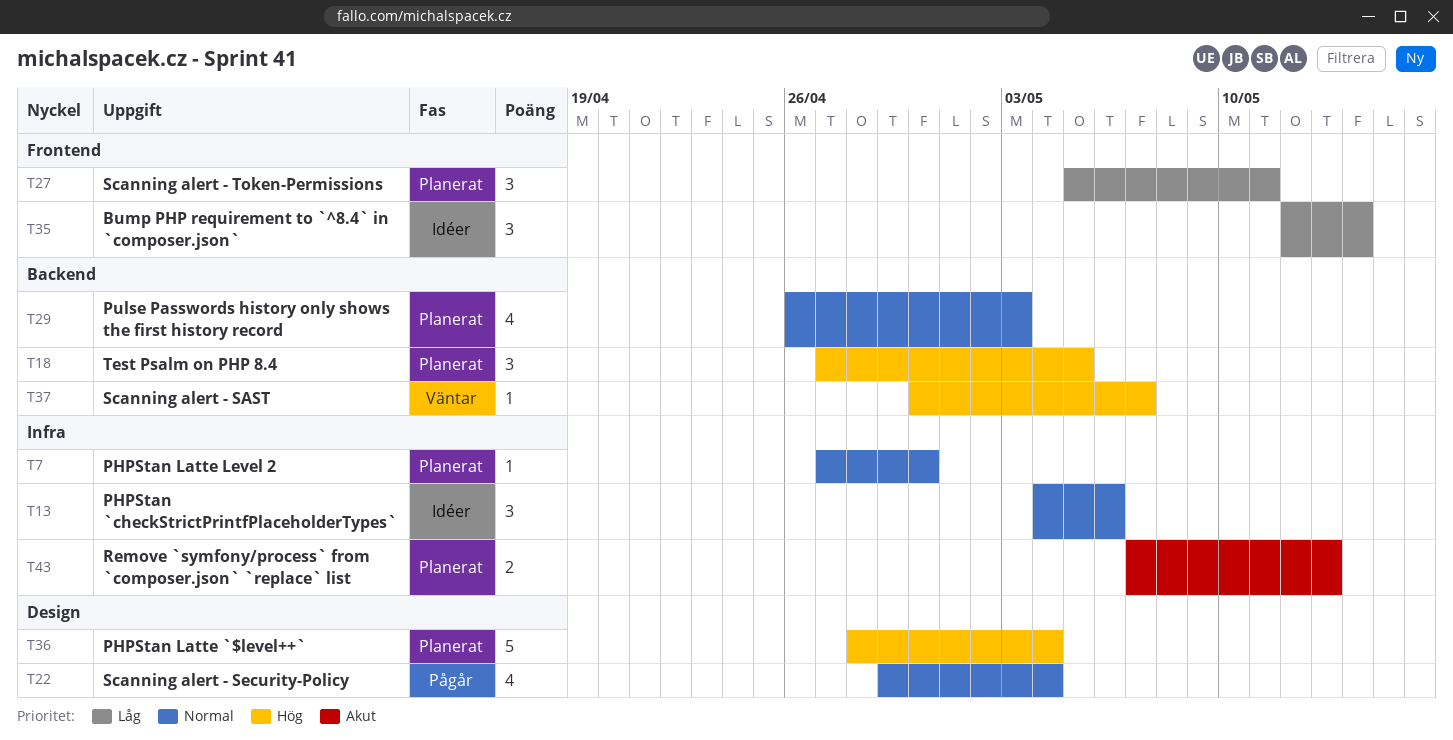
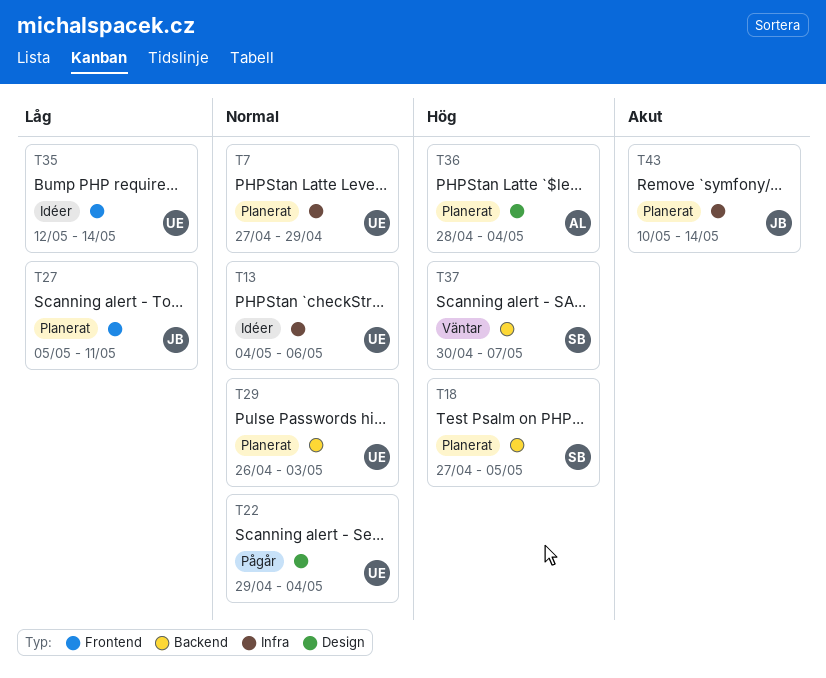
T7, due: Apr 30 -> Apr 29
T43, start: May 7 -> May 10
T43, due: May 13 -> May 14

